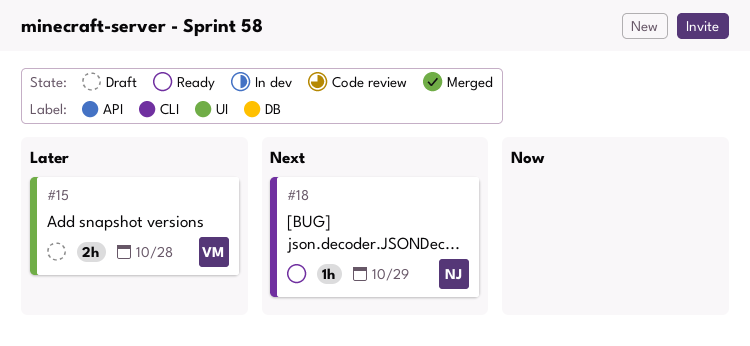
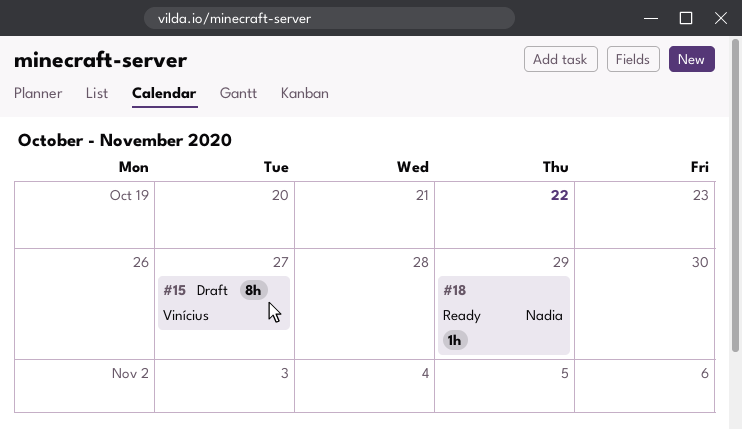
#15, estimate: 2h -> 8h
#15, due: Oct 28 -> Oct 27

